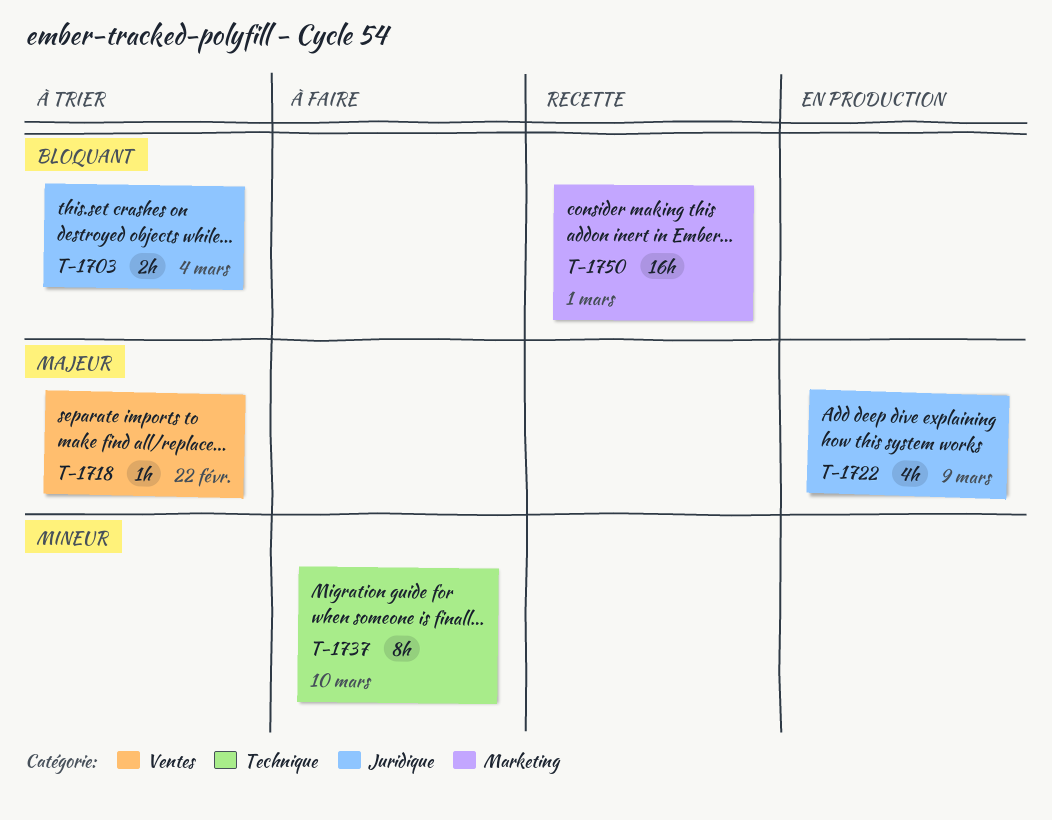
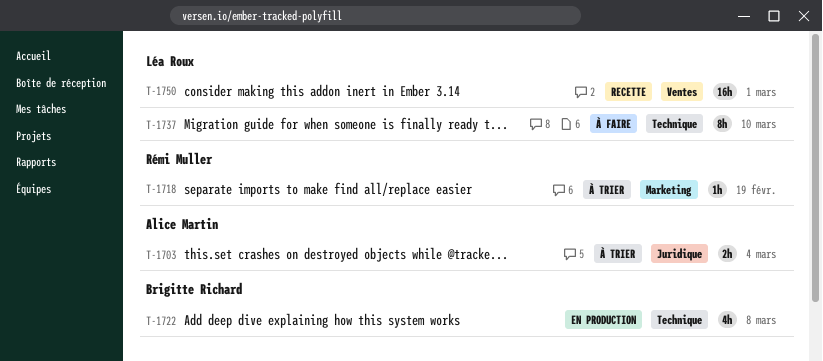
T-1718, label: Ventes -> Marketing
T-1718, due: Feb 22 -> Feb 19
T-1722, label: Juridique -> Technique
T-1722, due: Mar 9 -> Mar 8
T-1750, label: Marketing -> Ventes

